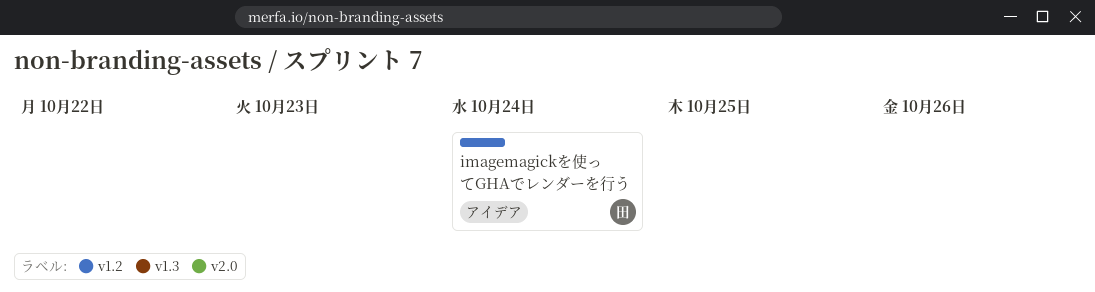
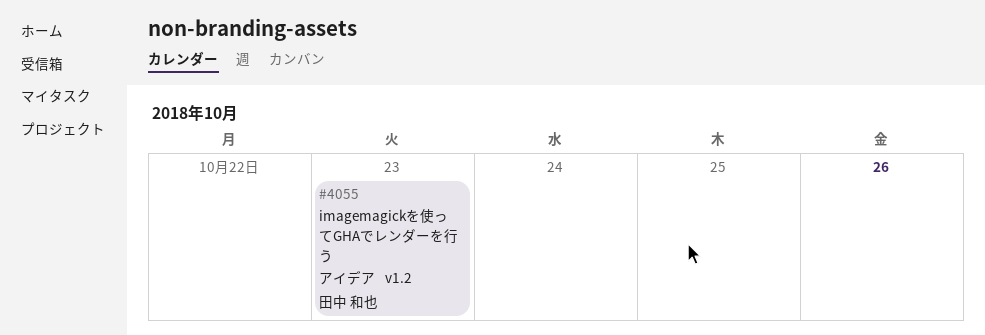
imagemagickを使ってGHAでレンダーを行う, due: Oct 24 -> Oct 23

